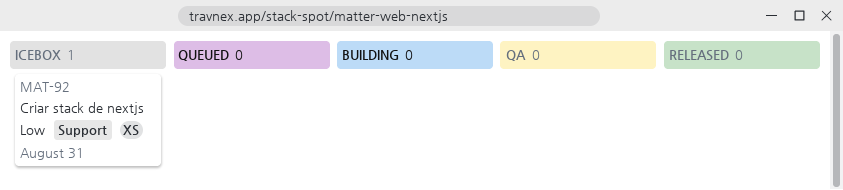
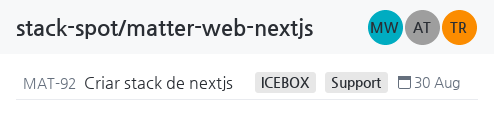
MAT-92, due: Aug 31 -> Aug 30

